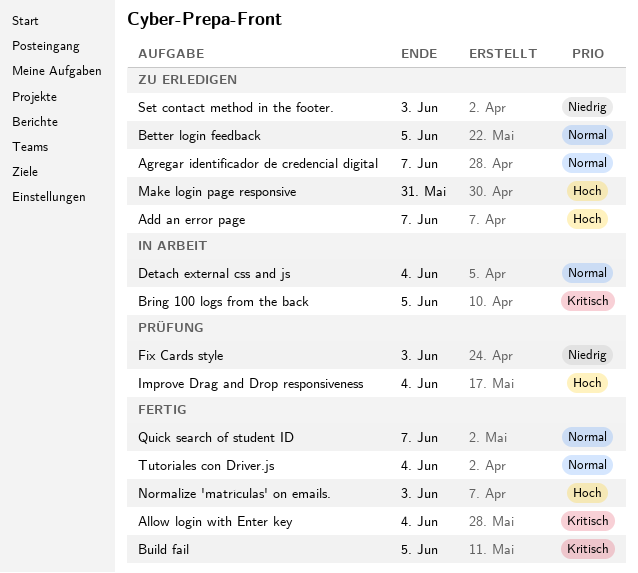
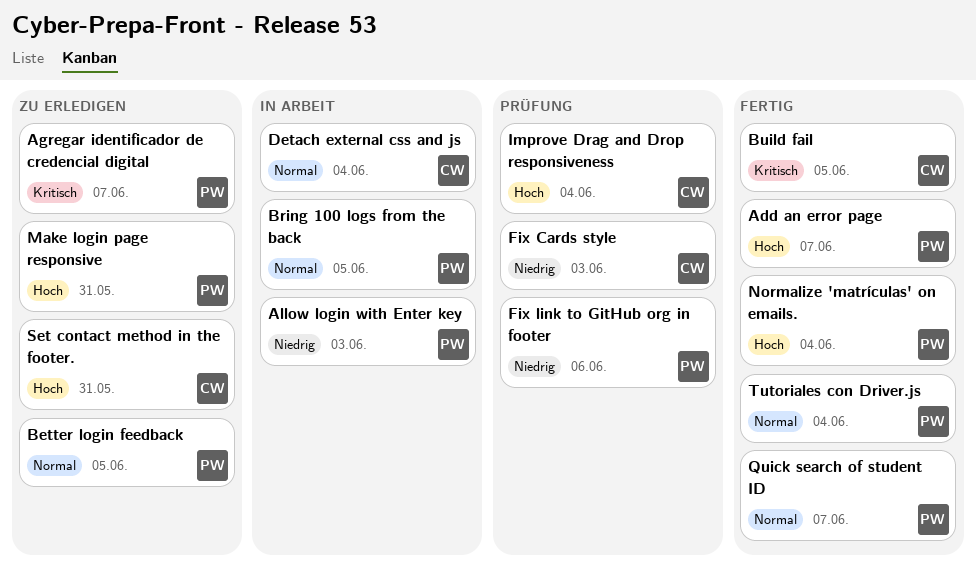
Add an error page, status: Zu erledigen -> Fertig
Agregar identificador de credencial digital, priority: Normal -> Kritisch
Allow login with Enter key, status: Fertig -> In Arbeit
Allow login with Enter key, priority: Kritisch -> Niedrig
Allow login with Enter key, due: Jun 4 -> Jun 3
Bring 100 logs from the back, priority: Kritisch -> Normal
Fix link to GitHub org in footer: none -> present
Normalize 'matrículas' on emails., due: Jun 3 -> Jun 4
Set contact method in the footer., priority: Niedrig -> Hoch
Set contact method in the footer., due: Jun 3 -> May 31

